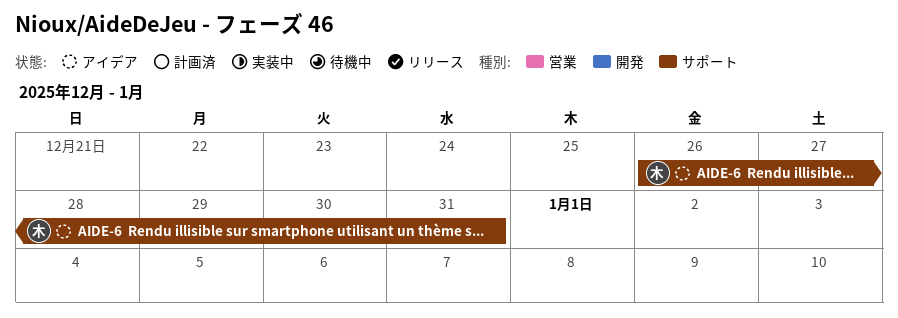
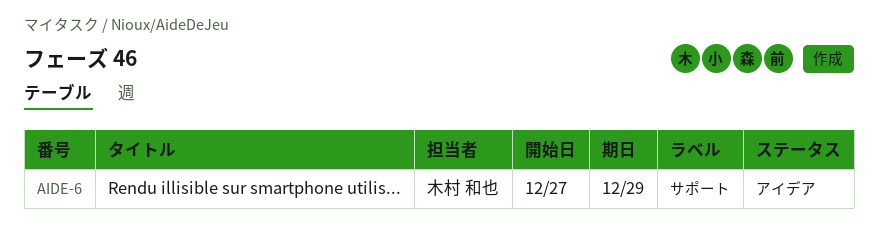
AIDE-6, start: Dec 26 -> Dec 27
AIDE-6, due: Dec 31 -> Dec 29

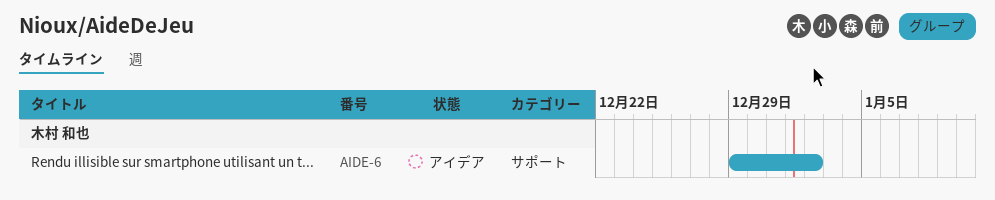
AIDE-6, start: Dec 27 -> Dec 29
AIDE-6, due: Dec 29 -> Jan 2

